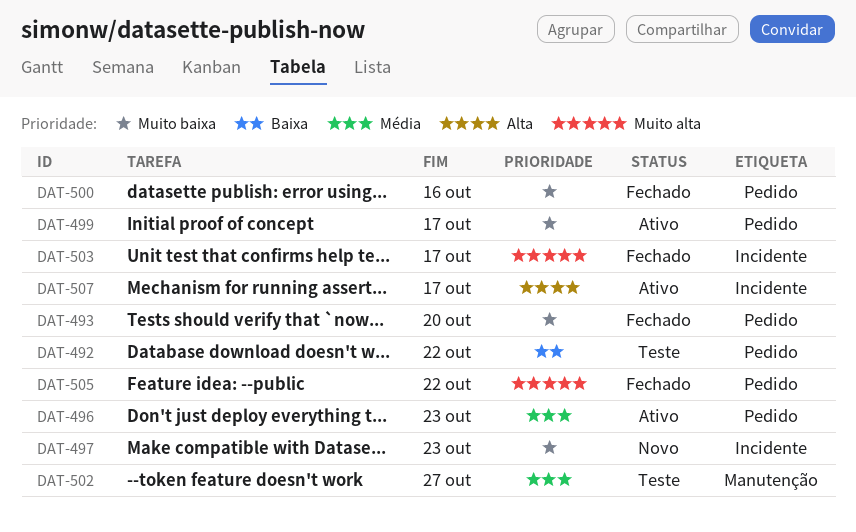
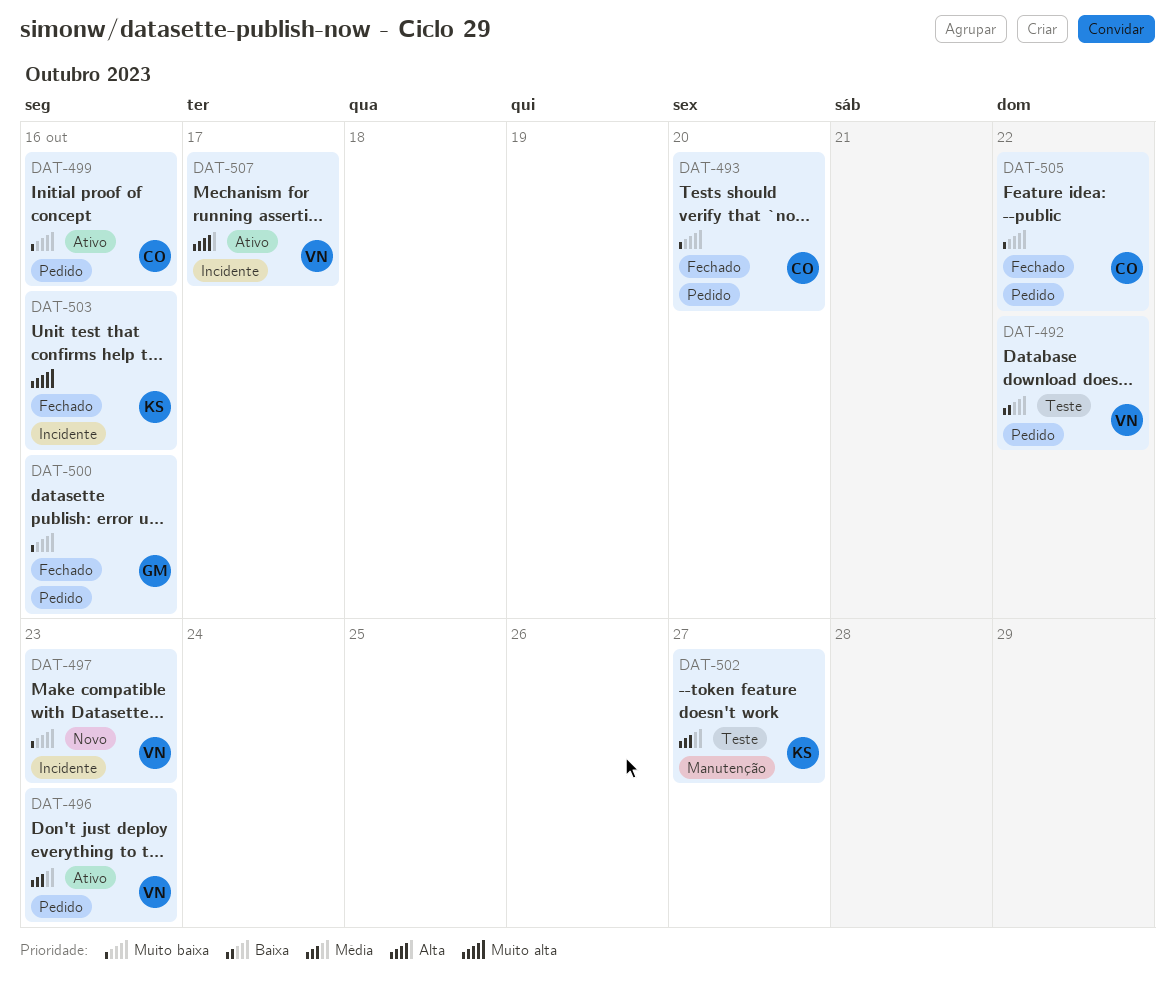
DAT-499, due: Oct 17 -> Oct 16
DAT-503, due: Oct 17 -> Oct 16
DAT-505, priority: Muito alta -> Muito baixa

